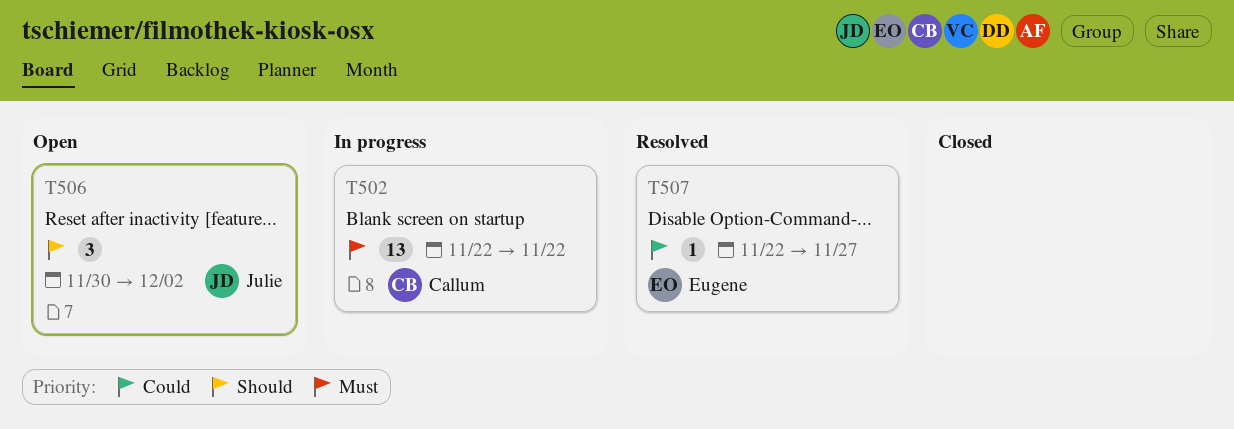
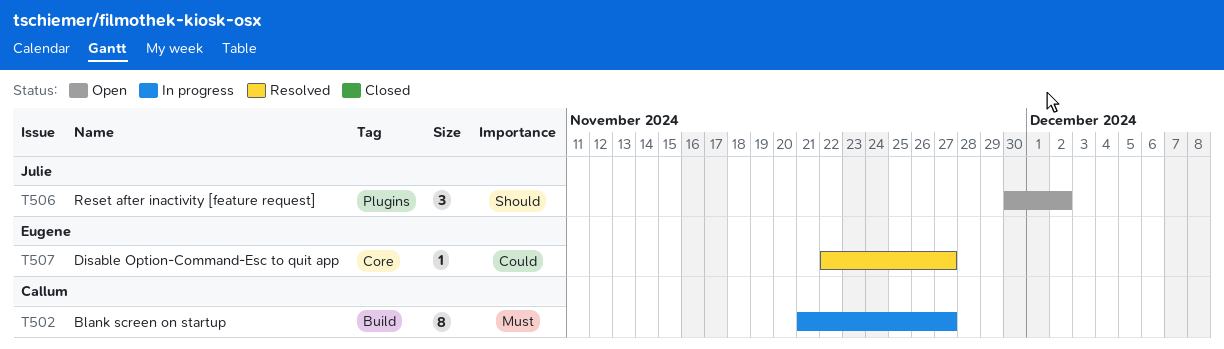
T502, estimate: 13 -> 8
T502, start: Nov 22 -> Nov 21
T502, due: Nov 22 -> Nov 27

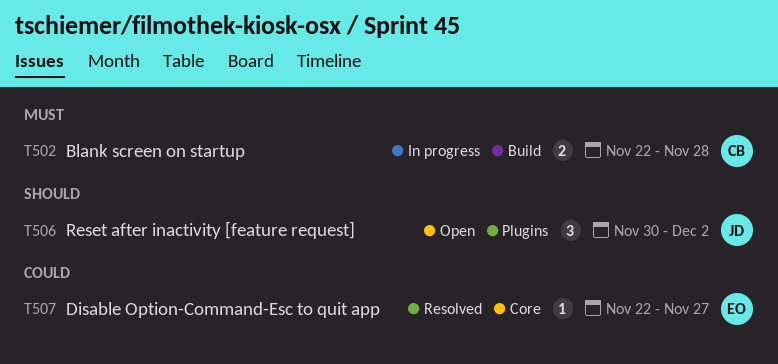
T502, estimate: 8 -> 2
T502, start: Nov 21 -> Nov 22
T502, due: Nov 27 -> Nov 28

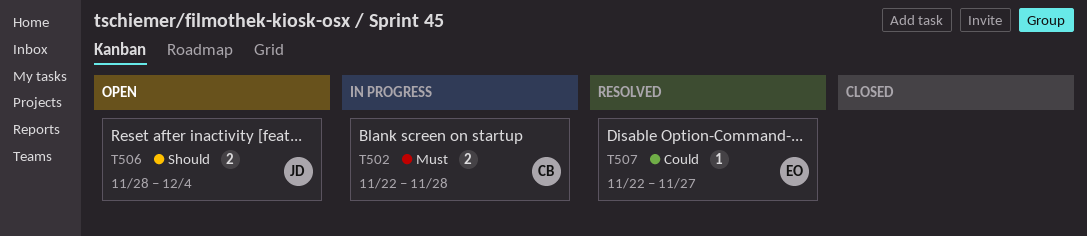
T506, estimate: 3 -> 2
T506, start: Nov 30 -> Nov 28
T506, due: Dec 2 -> Dec 4

